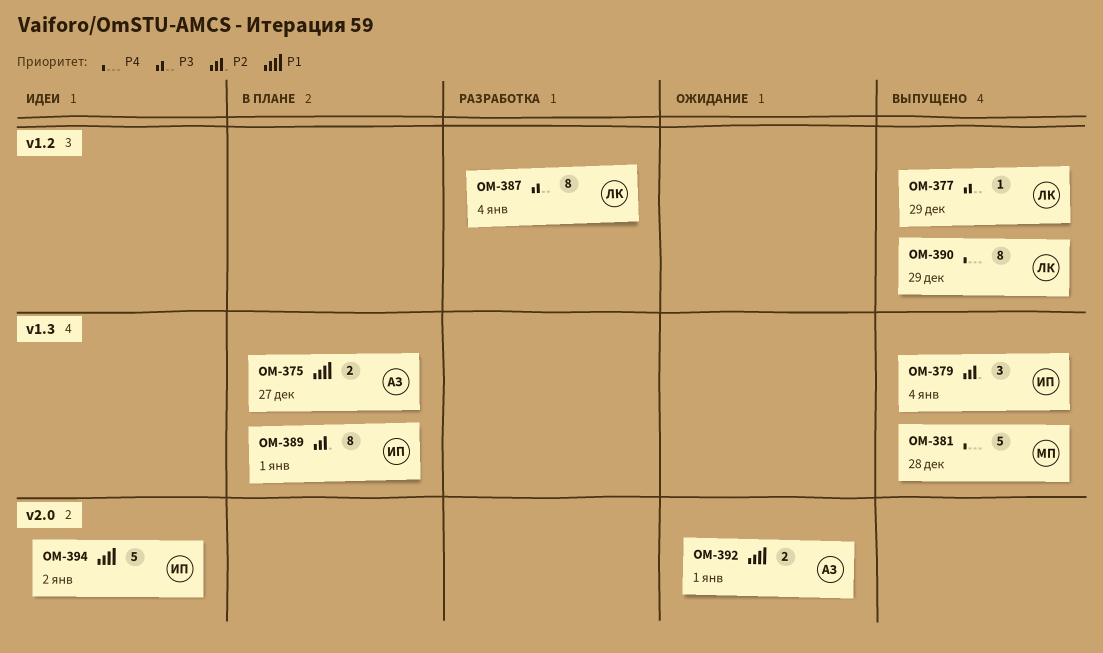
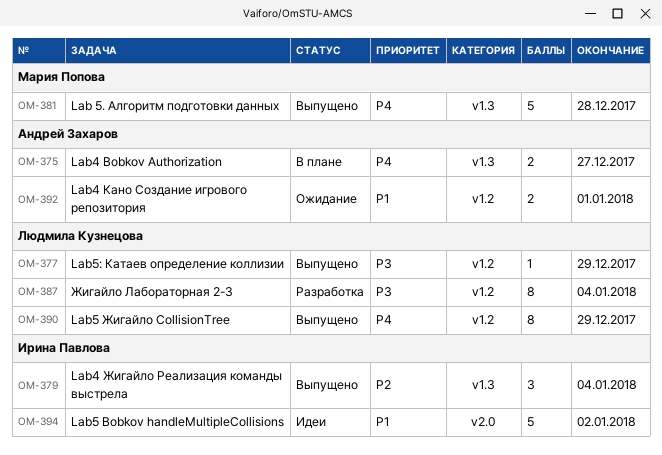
OM-375, priority: P1 -> P4
OM-389: present -> none
OM-392, label: v2.0 -> v1.2

